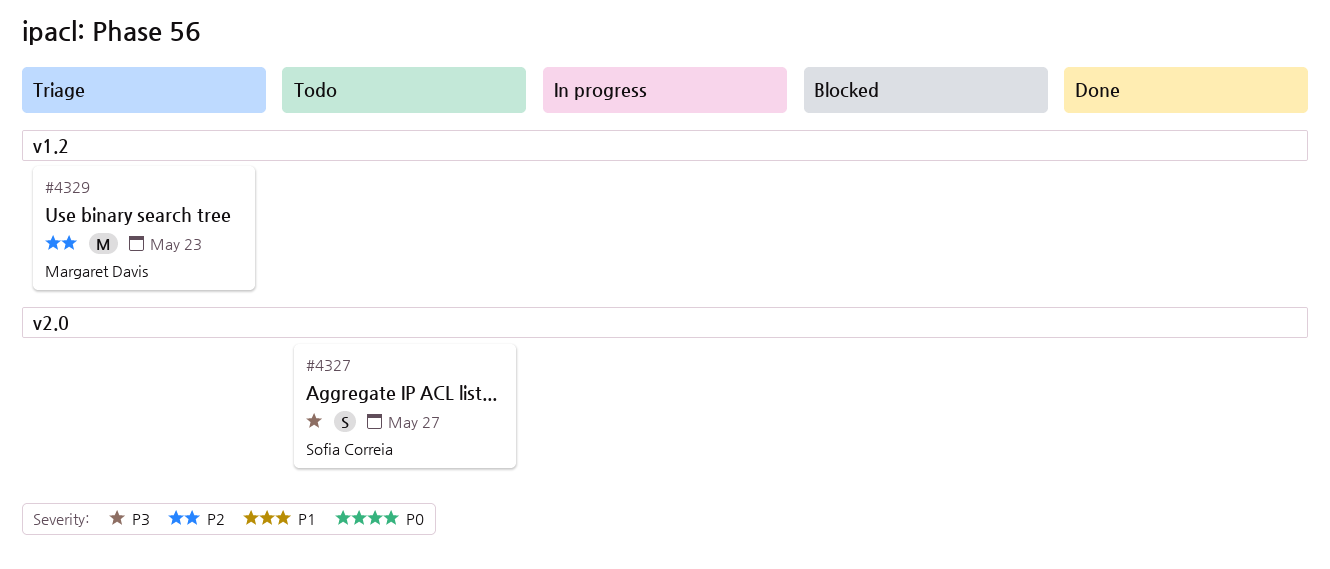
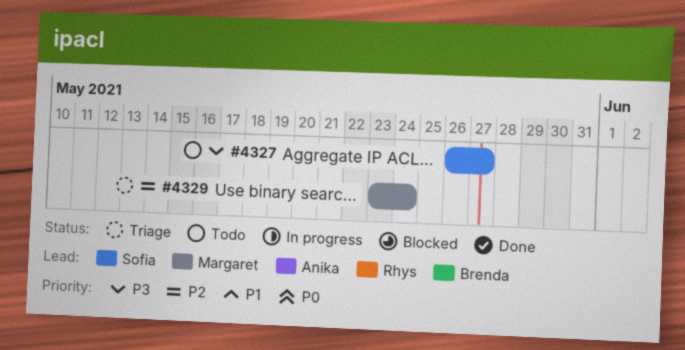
#4329, due: May 23 -> May 24

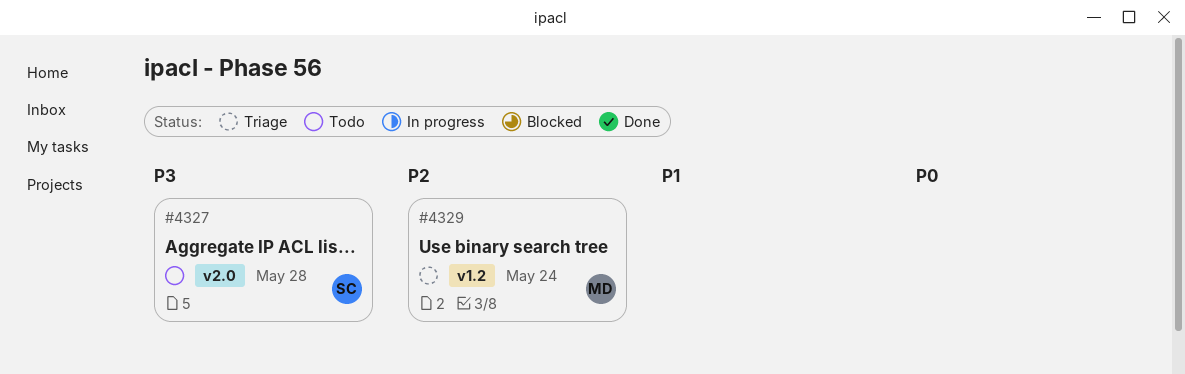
#4327, due: May 27 -> May 28

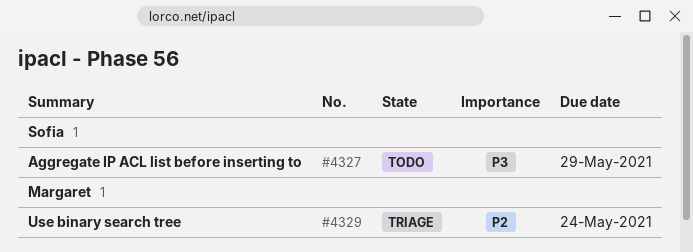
#4327, due: May 28 -> May 29

